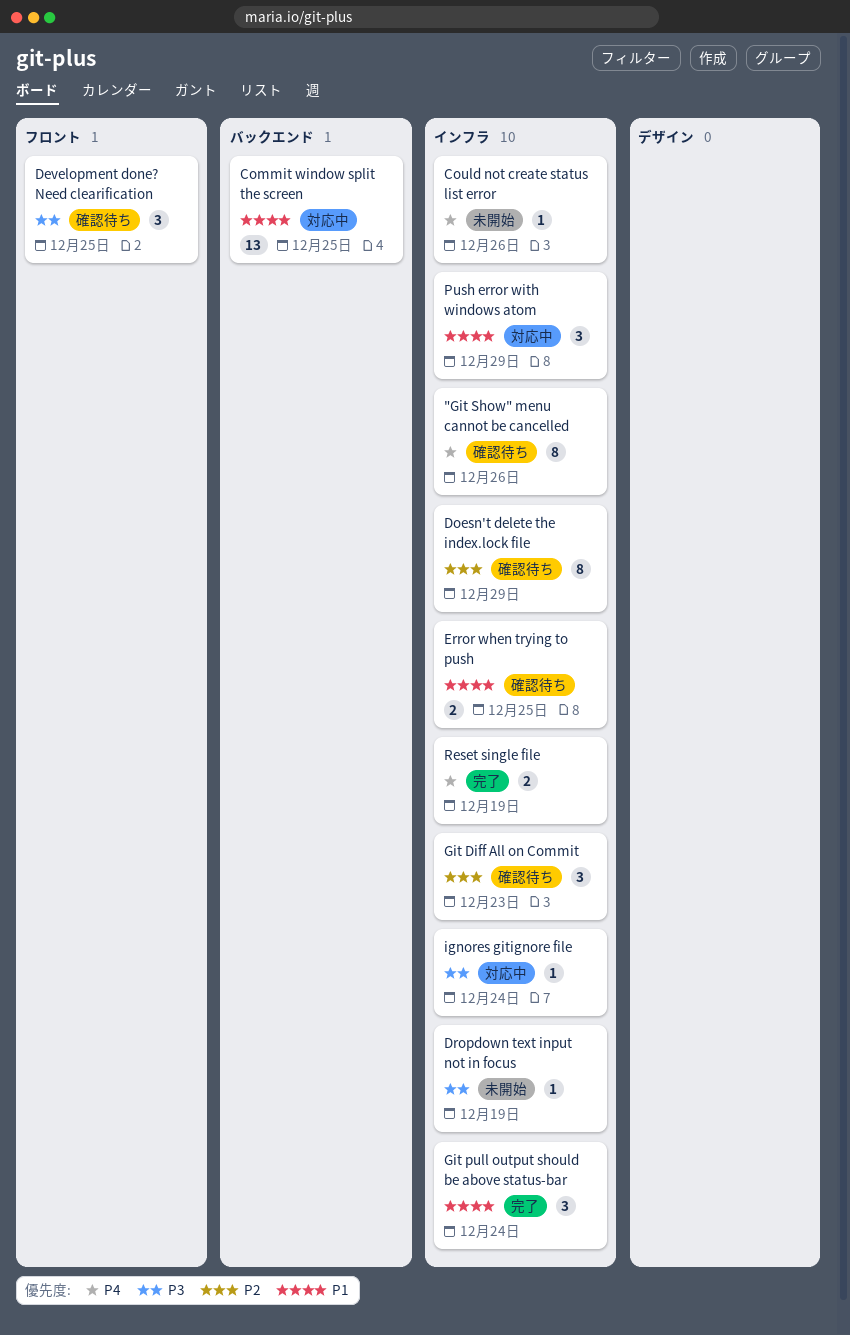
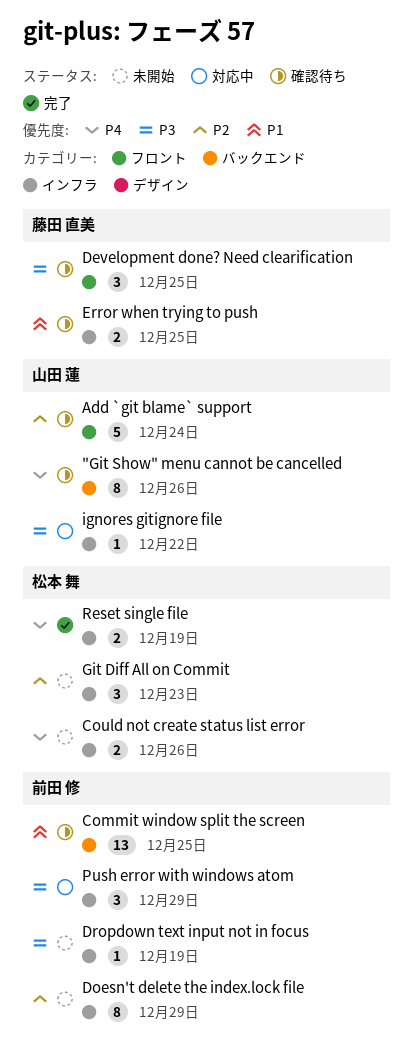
"Git Show" menu cannot be cancelled, label: インフラ -> バックエンド
Add `git blame` support: none -> present
Commit window split the screen, status: 対応中 -> 確認待ち
Could not create status list error, estimate: 1 -> 2
Doesn't delete the index.lock file, status: 確認待ち -> 未開始
Git Diff All on Commit, status: 確認待ち -> 未開始
Git pull output should be above status-bar: present -> none
ignores gitignore file, due: Dec 24 -> Dec 22
Push error with windows atom, priority: P1 -> P3

